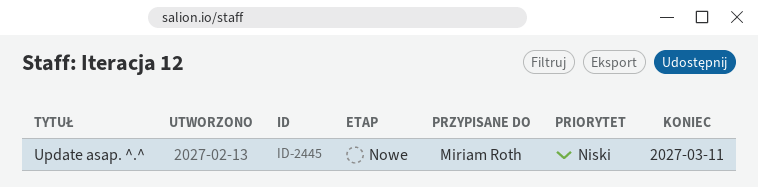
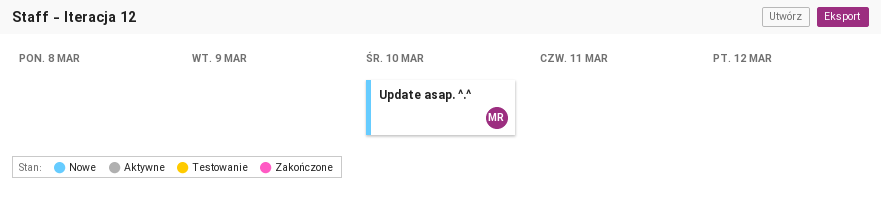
Update asap. ^.^, due: Mar 11 -> Mar 10

